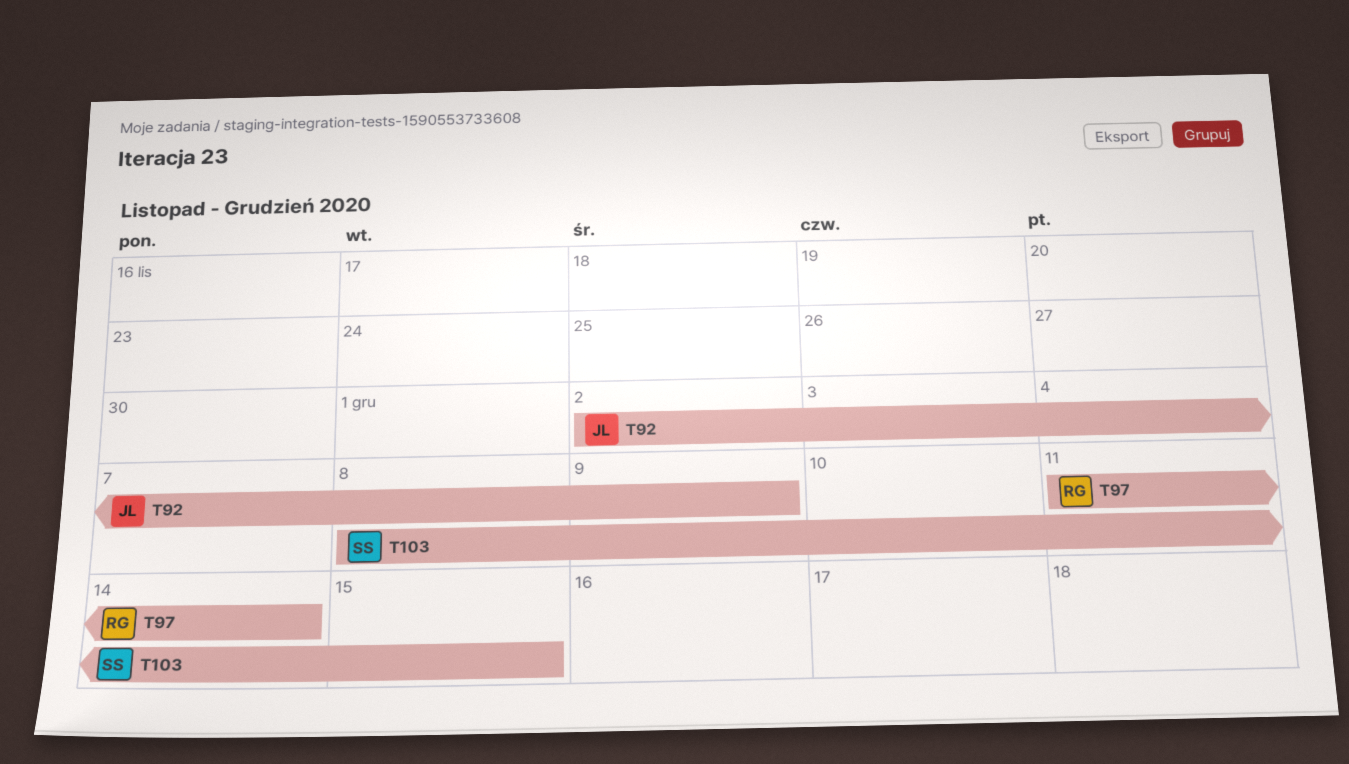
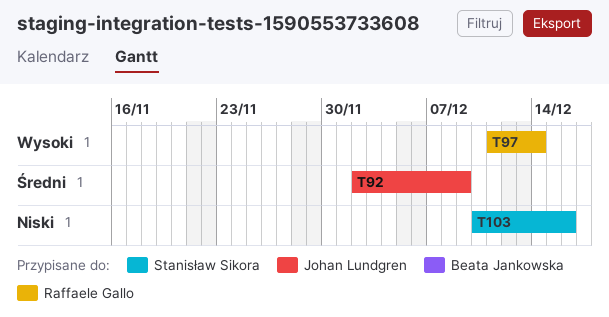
T103, start: Dec 8 -> Dec 10
T103, due: Dec 15 -> Dec 16

